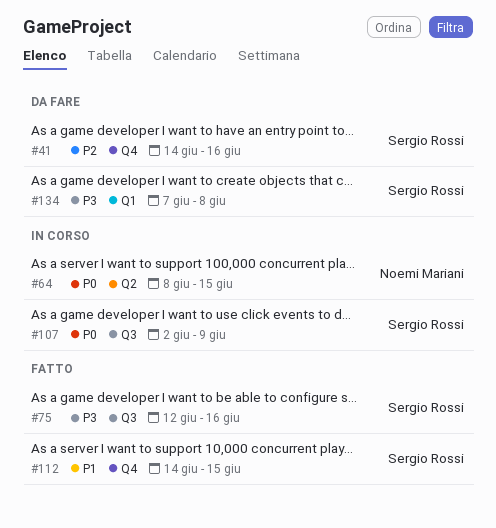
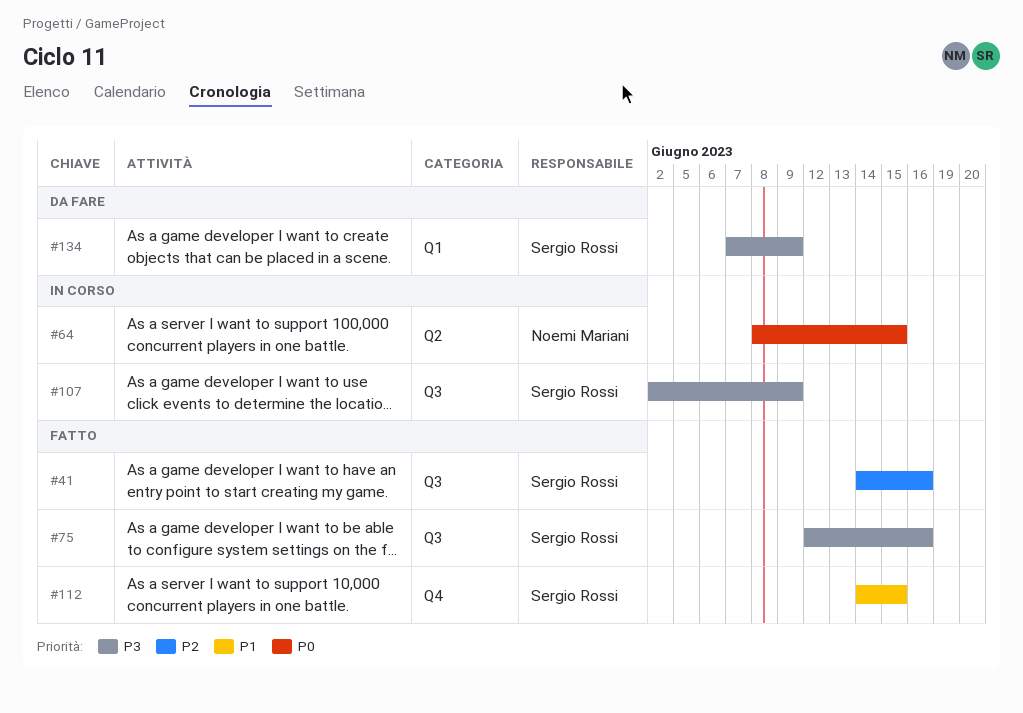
#41, status: Da fare -> Fatto
#41, label: Q4 -> Q3
#107, priority: P0 -> P3
#134, due: Jun 8 -> Jun 9

